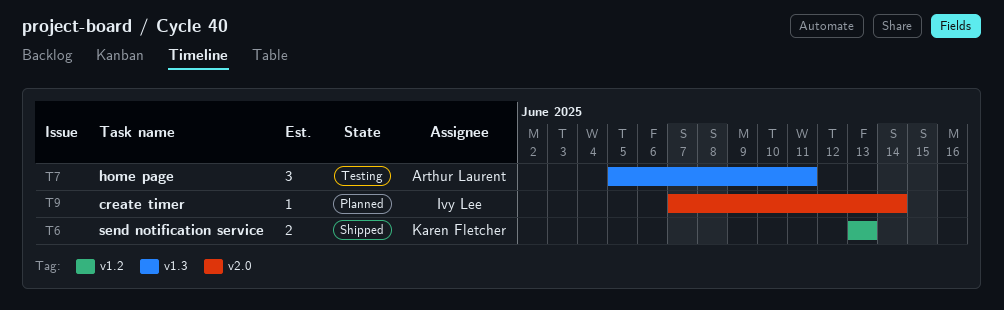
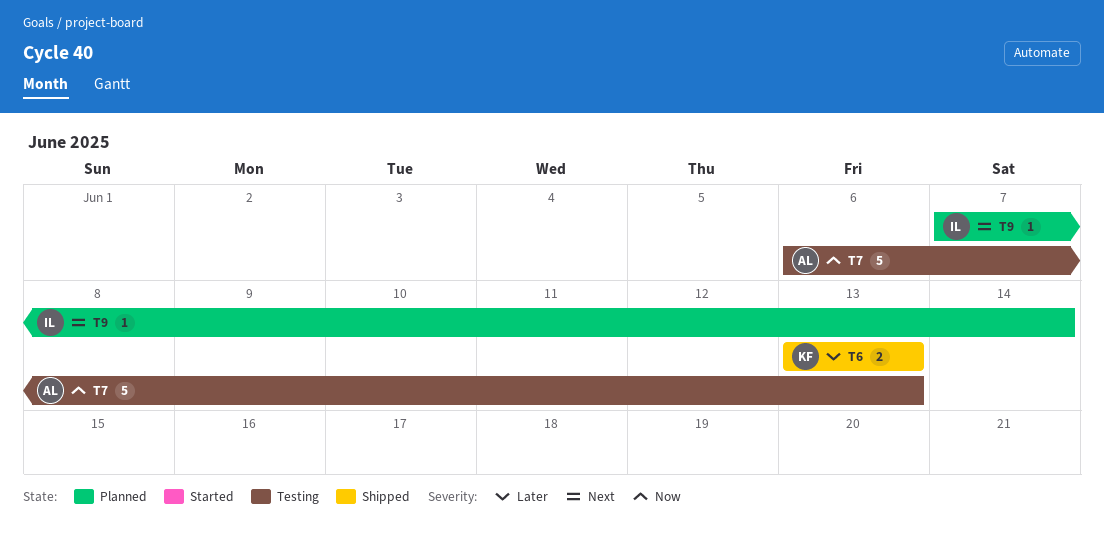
T7, estimate: 3 -> 5
T7, start: Jun 5 -> Jun 6
T7, due: Jun 11 -> Jun 13

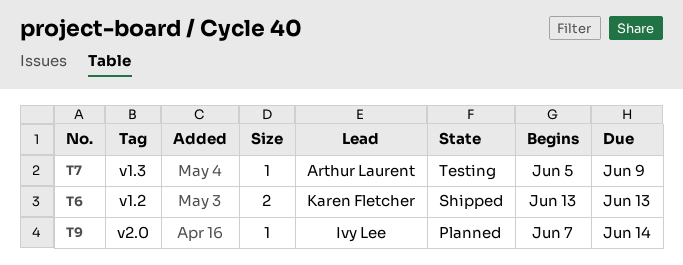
T7, estimate: 5 -> 1
T7, start: Jun 6 -> Jun 5
T7, due: Jun 13 -> Jun 9

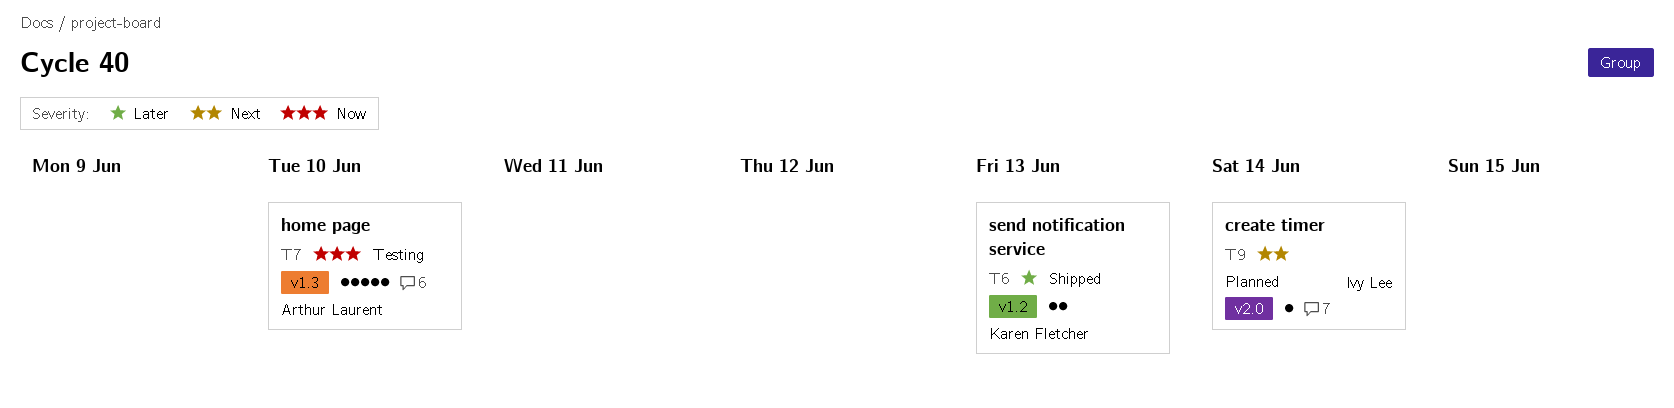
T7, estimate: 1 -> 5
T7, due: Jun 9 -> Jun 10

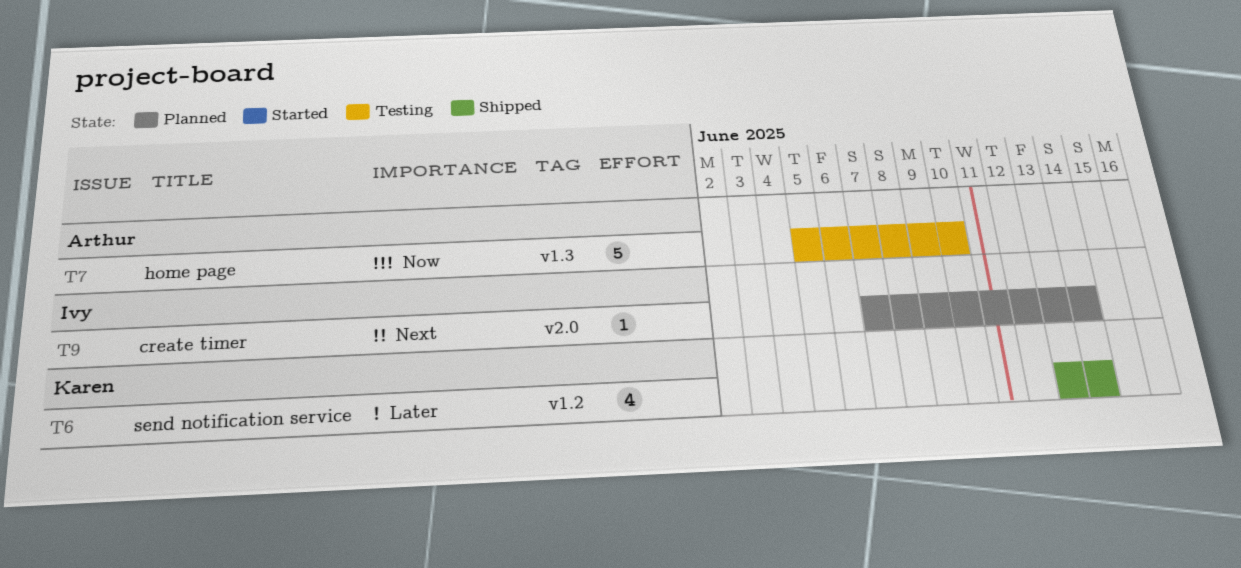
T6, estimate: 2 -> 4
T6, due: Jun 13 -> Jun 14

